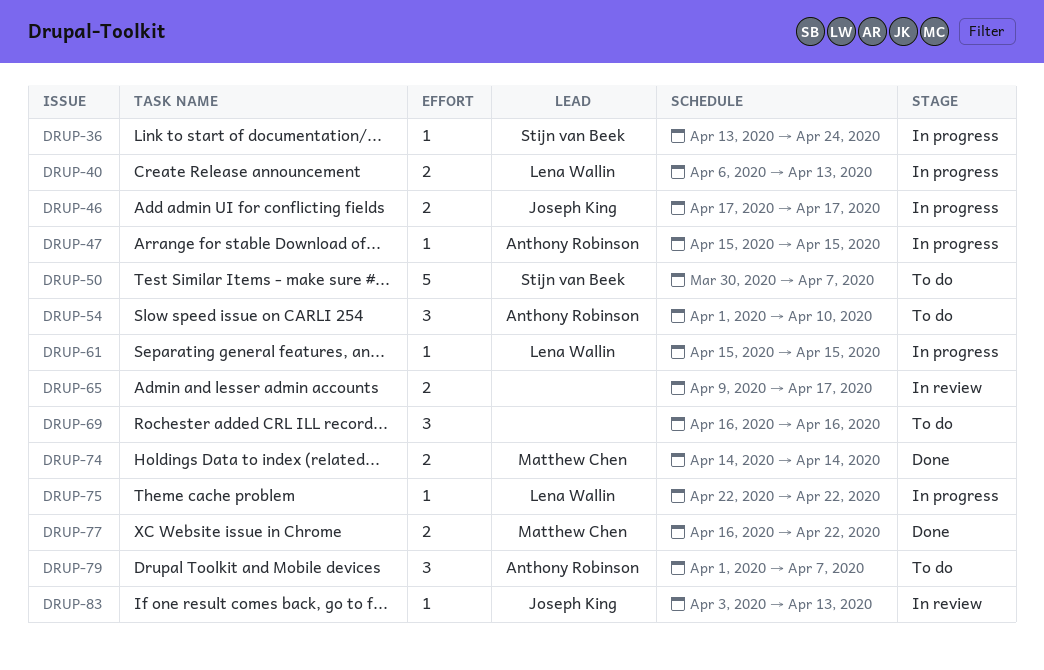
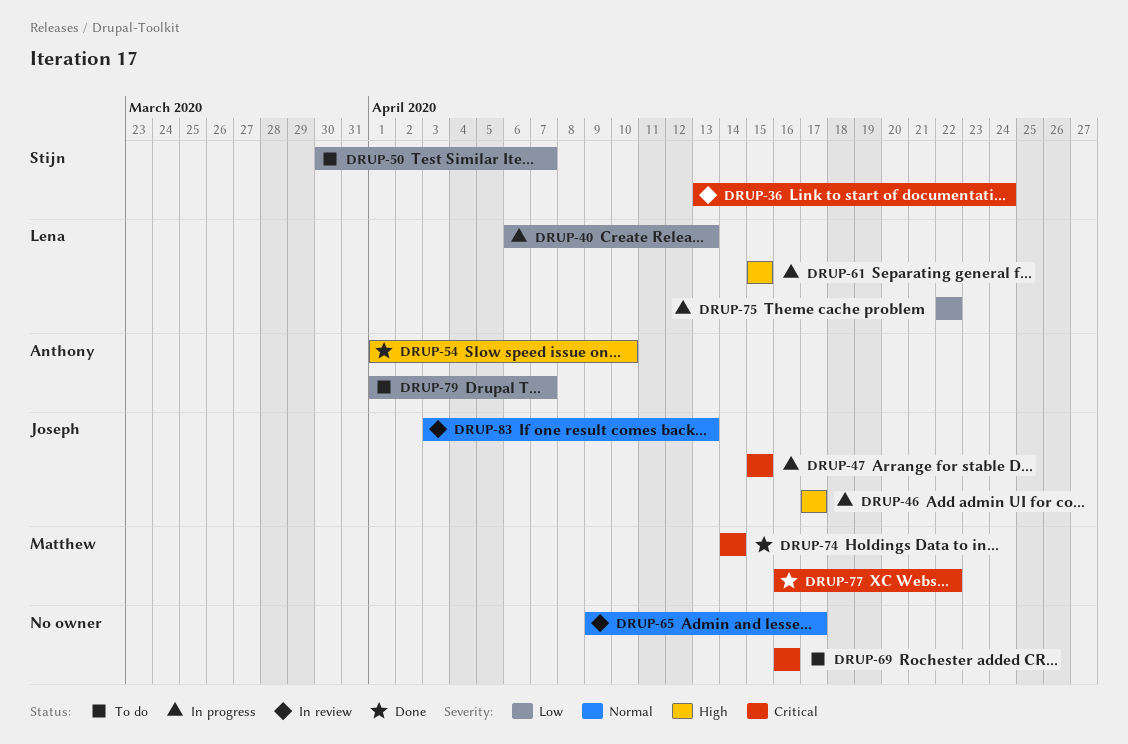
DRUP-36, status: In progress -> In review
DRUP-47, owner: Anthony Robinson -> Joseph King
DRUP-54, status: To do -> Done

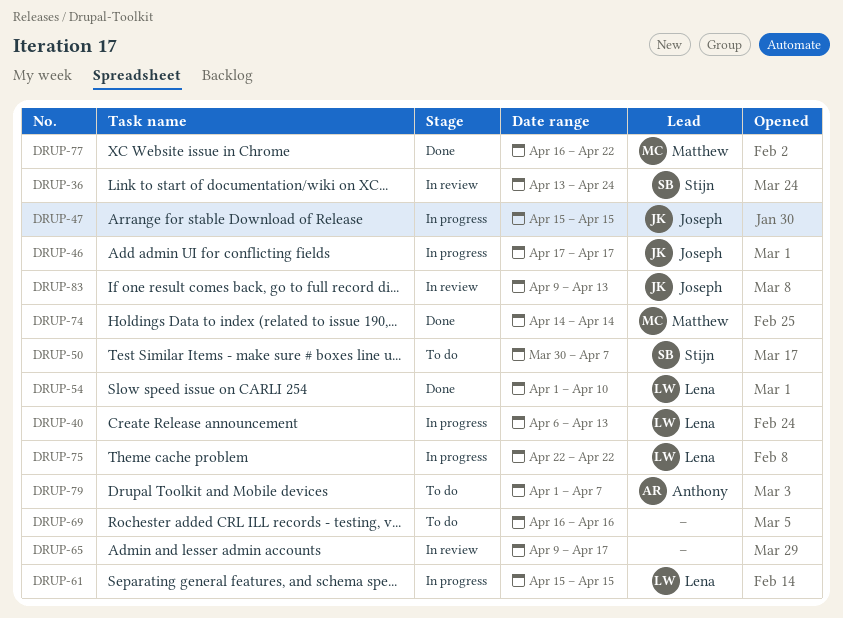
DRUP-54, owner: Anthony -> Lena
DRUP-83, start: Apr 3 -> Apr 9

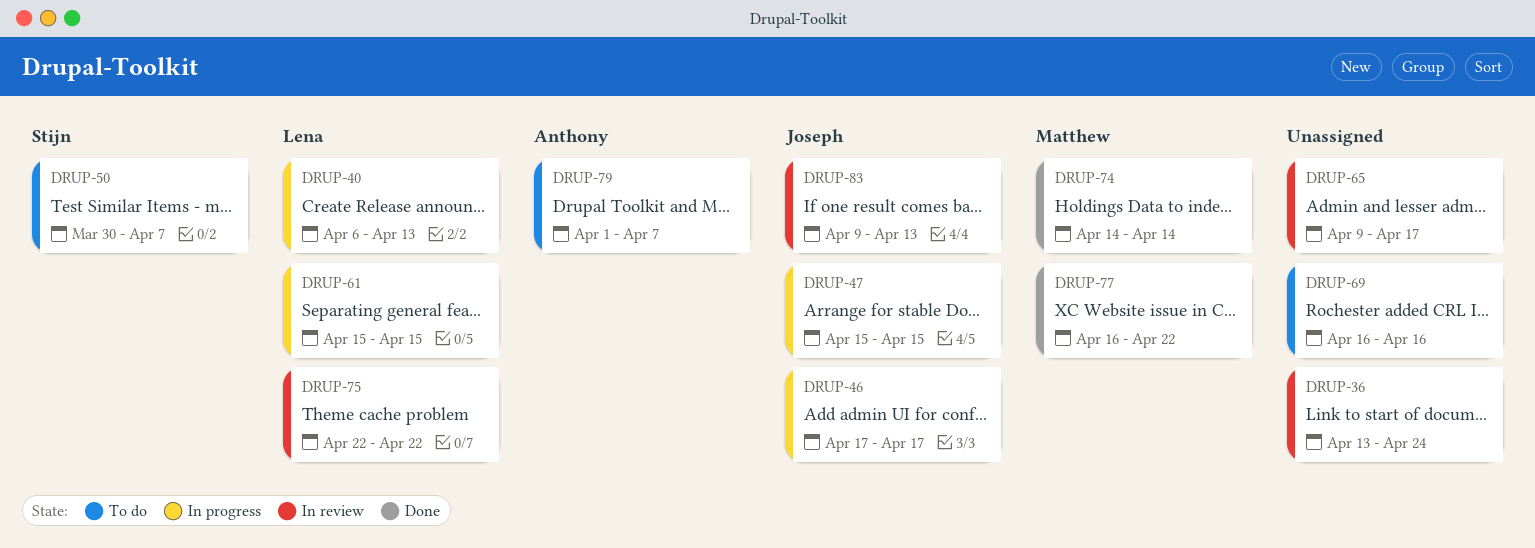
DRUP-36, owner: Stijn -> none
DRUP-54: present -> none
DRUP-75, status: In progress -> In review

